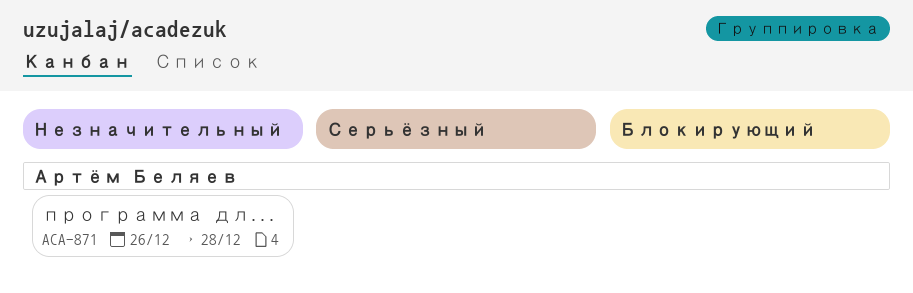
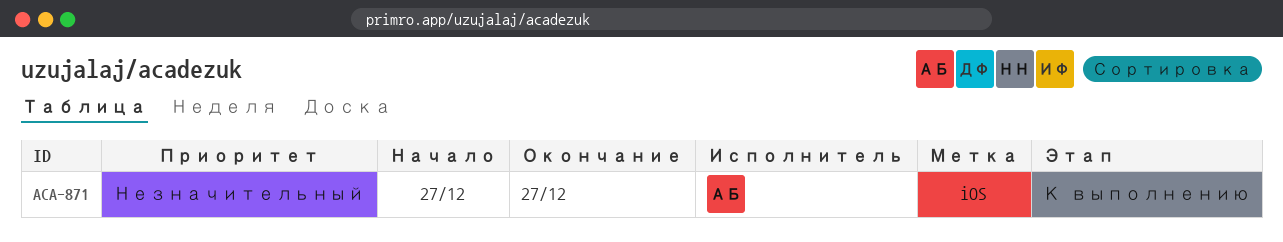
ACA-871, start: Dec 26 -> Dec 27
ACA-871, due: Dec 28 -> Dec 27

